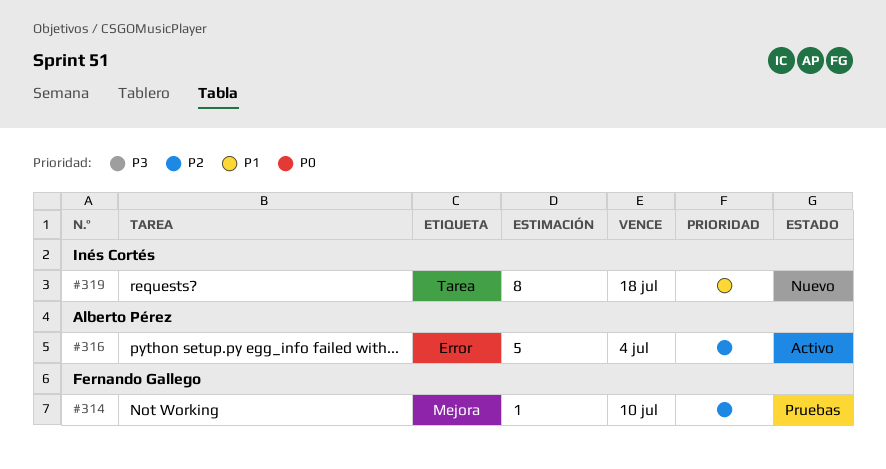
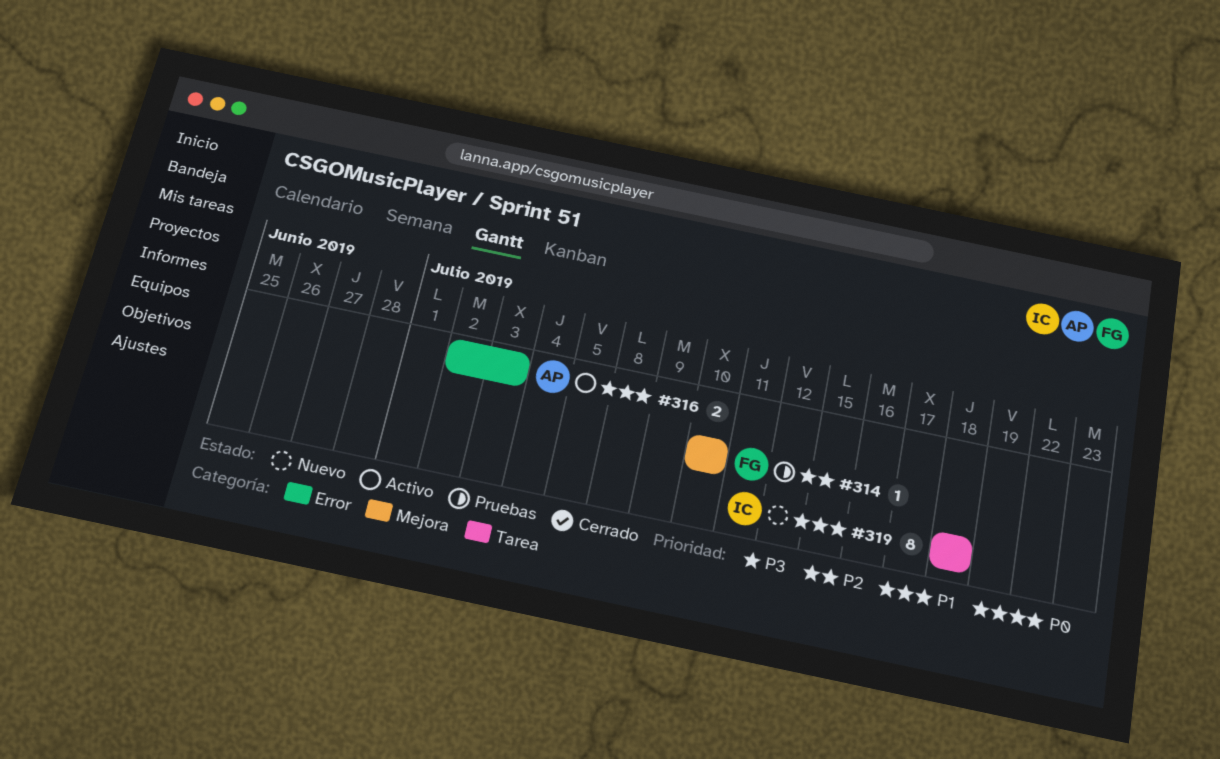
#316, priority: P2 -> P1
#316, estimate: 5 -> 2
#316, due: Jul 4 -> Jul 3

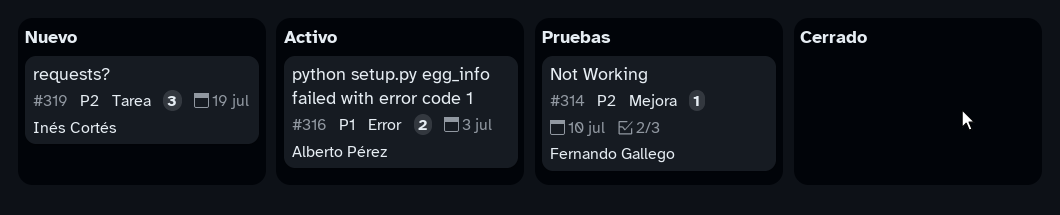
#319, priority: P1 -> P2
#319, estimate: 8 -> 3
#319, due: Jul 18 -> Jul 19

